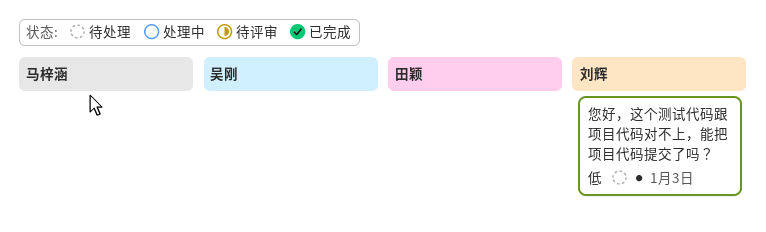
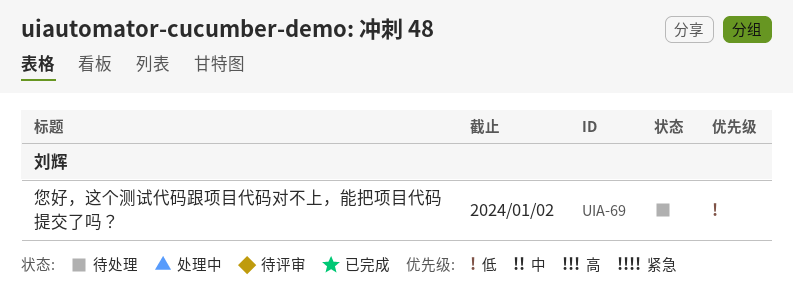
您好，这个测试代码跟项目代码对不上，能把项目代码提交了吗？, due: Jan 3 -> Jan 2

